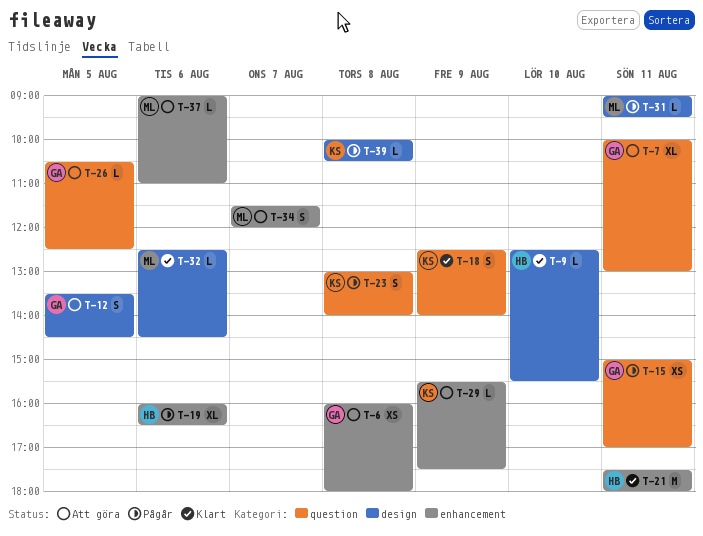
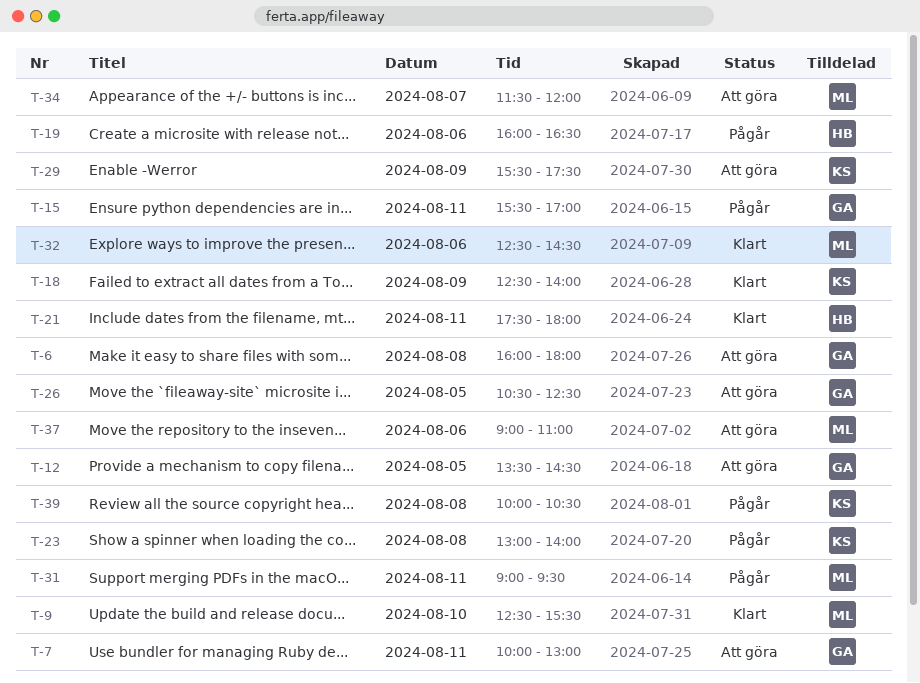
T-9, owner: HB -> ML
T-15, begins: 15:00 -> 15:30

